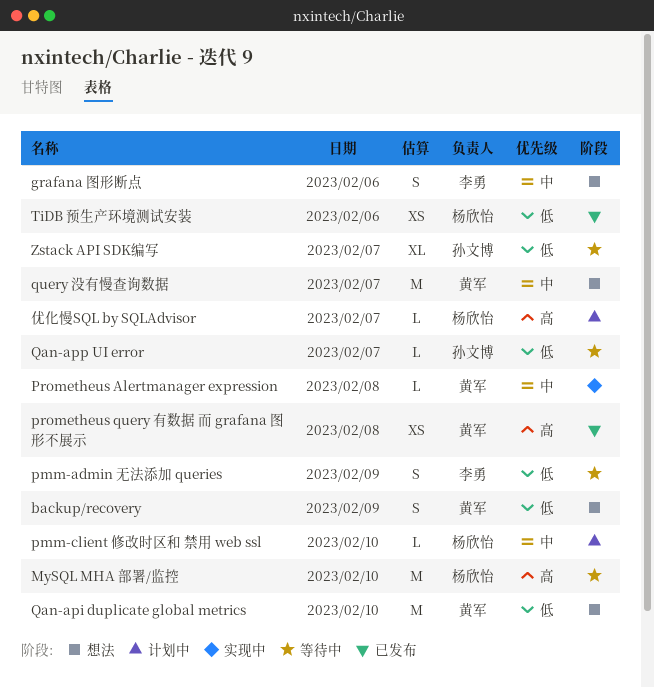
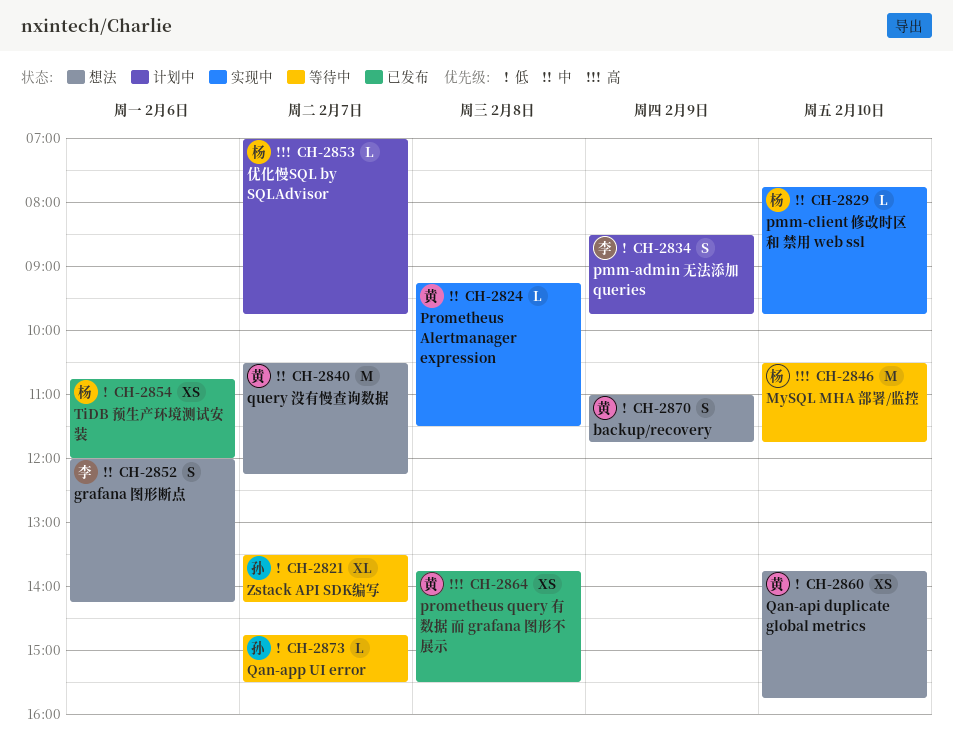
pmm-admin 无法添加 queries, status: 等待中 -> 计划中
pmm-client 修改时区和 禁用 web ssl, status: 计划中 -> 实现中
Qan-api duplicate global metrics, estimate: M -> XS

